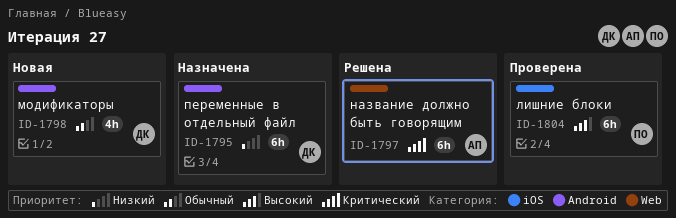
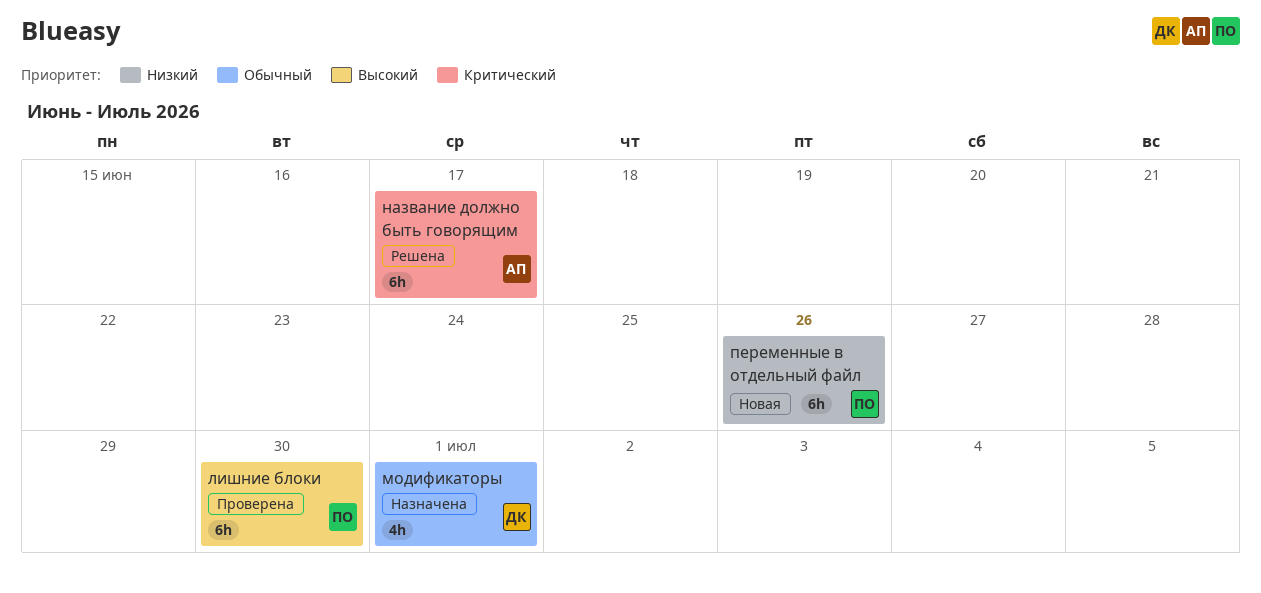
модификаторы, status: Новая -> Назначена
переменные в отдельный файл, status: Назначена -> Новая
переменные в отдельный файл, owner: ДК -> ПО

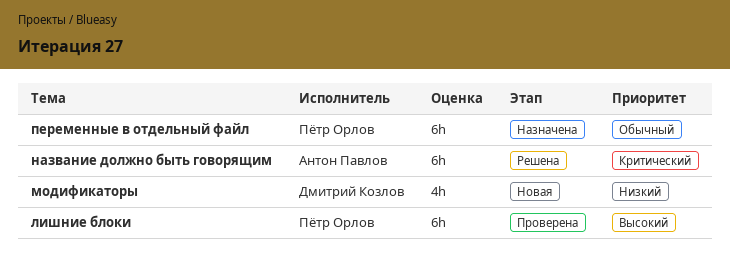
модификаторы, status: Назначена -> Новая
модификаторы, priority: Обычный -> Низкий
переменные в отдельный файл, status: Новая -> Назначена
переменные в отдельный файл, priority: Низкий -> Обычный

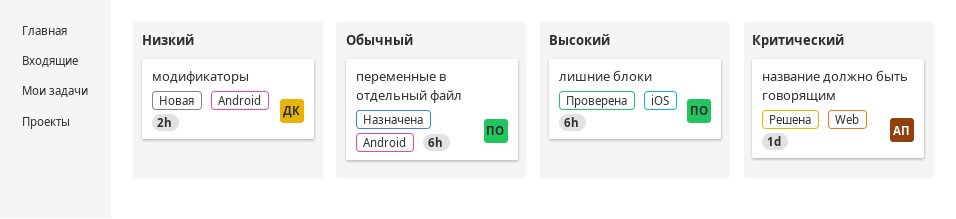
модификаторы, estimate: 4h -> 2h
название должно быть говорящим, estimate: 6h -> 1d

